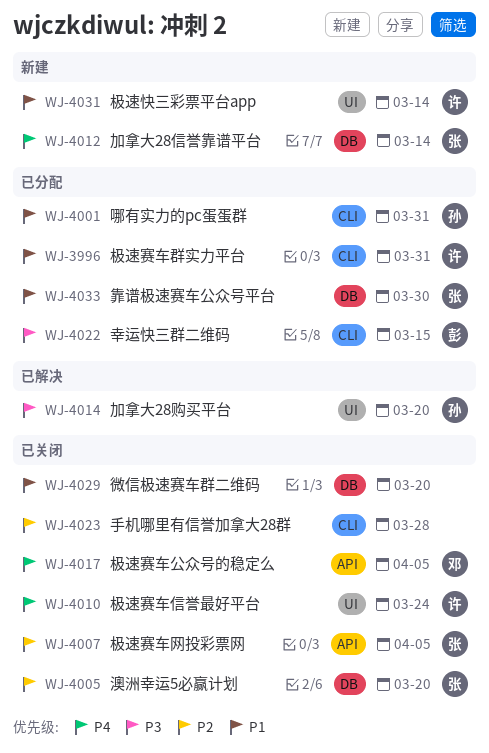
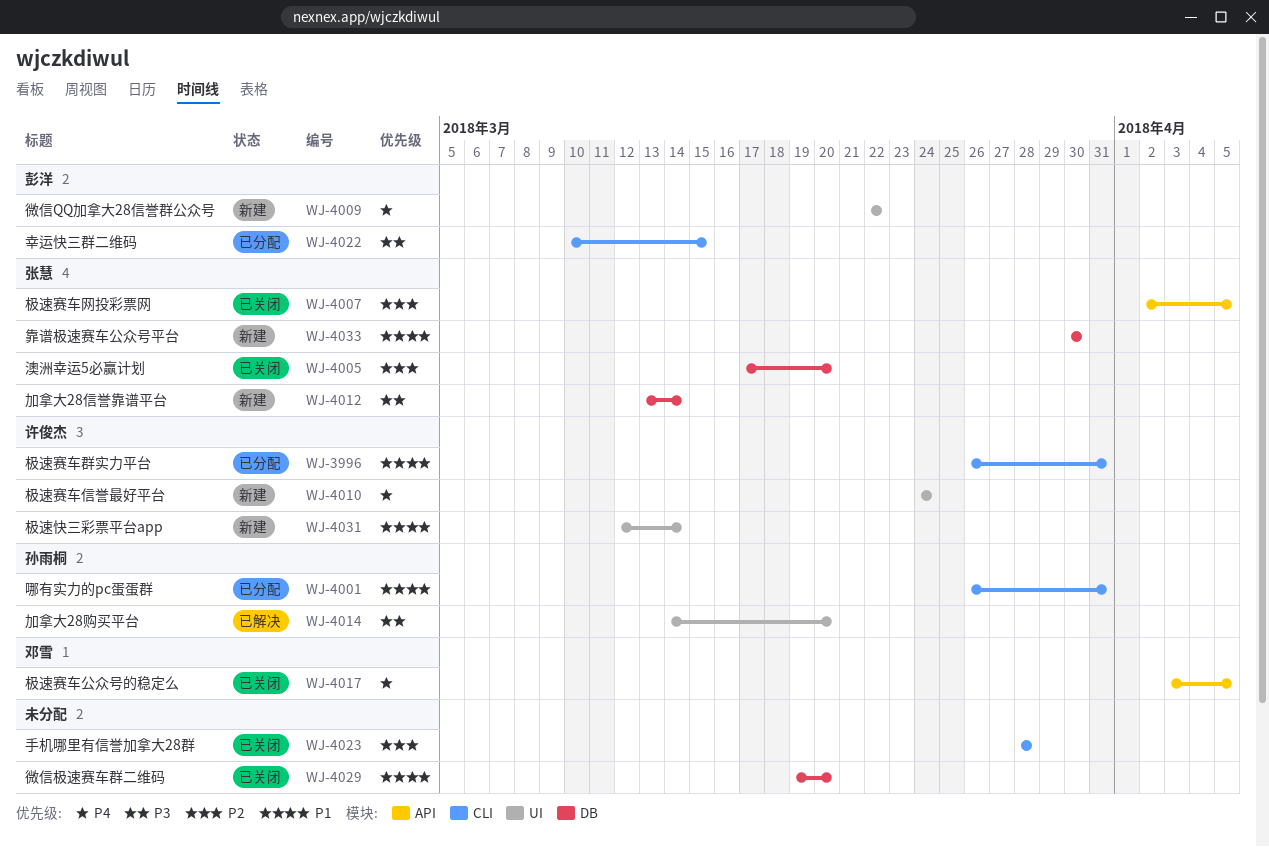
WJ-4009: none -> present
WJ-4010, status: 已关闭 -> 新建
WJ-4012, priority: P4 -> P3
WJ-4033, status: 已分配 -> 新建

